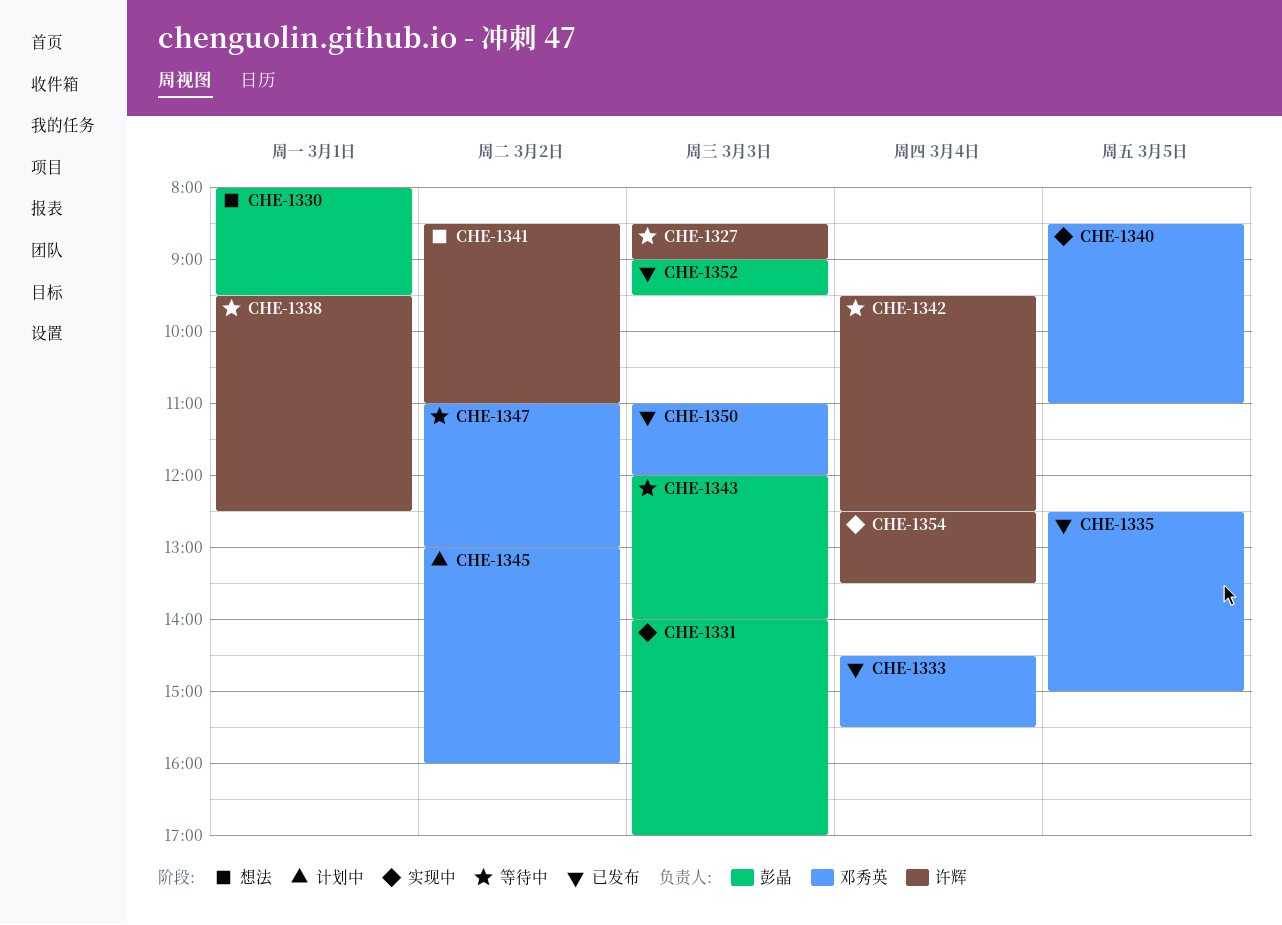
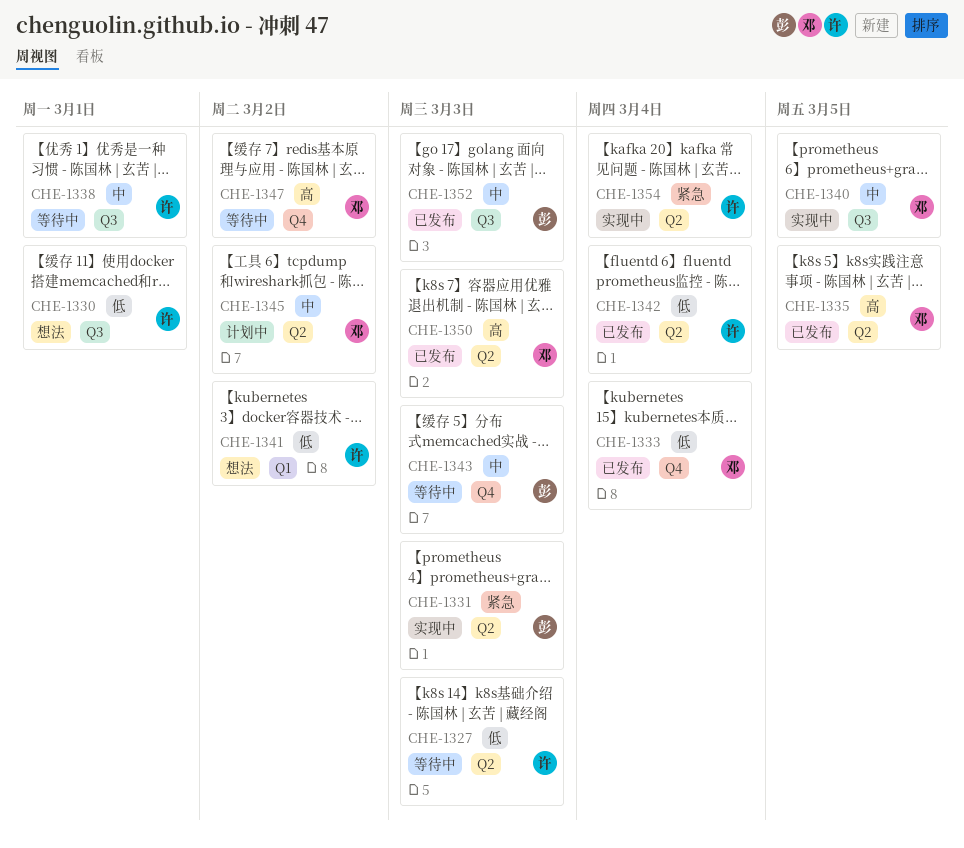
CHE-1330, owner: 彭晶 -> 许辉
CHE-1342, status: 等待中 -> 已发布

